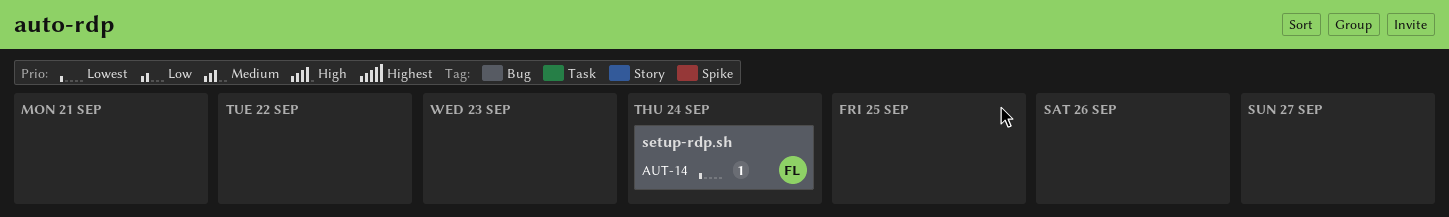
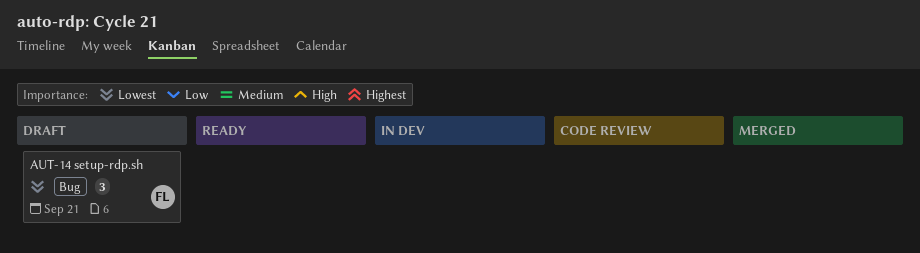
AUT-14, estimate: 1 -> 3
AUT-14, due: Sep 24 -> Sep 21

